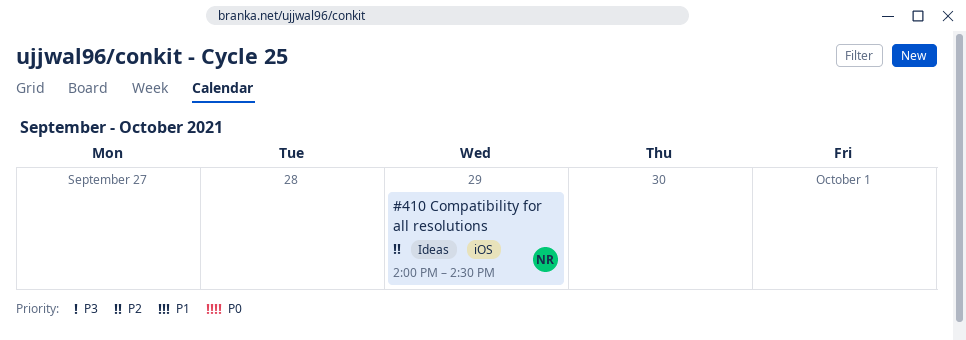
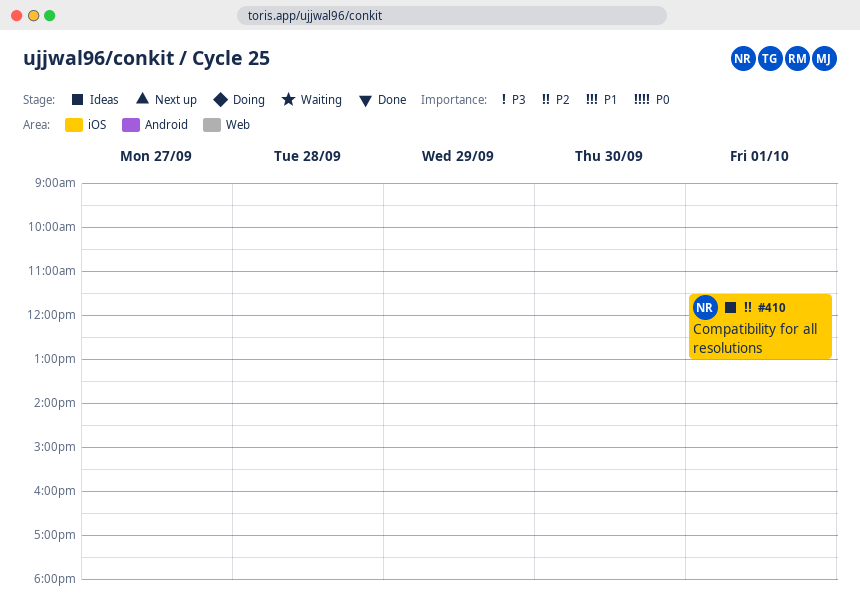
#410, day: Sep 29 -> Oct 1
#410, begins: 14:00 -> 11:30
#410, ends: 14:30 -> 13:00

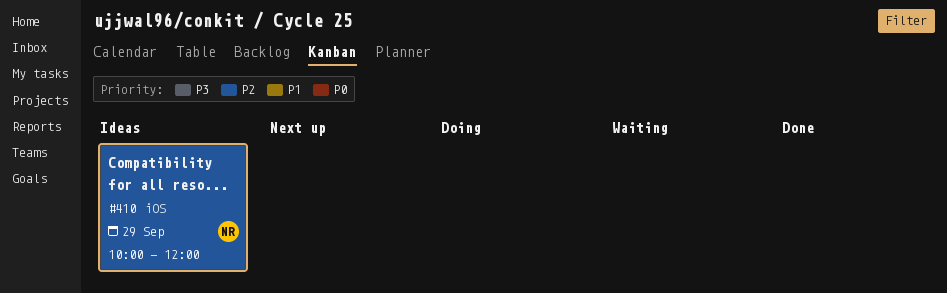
#410, day: Oct 1 -> Sep 29
#410, begins: 11:30 -> 10:00
#410, ends: 13:00 -> 12:00

